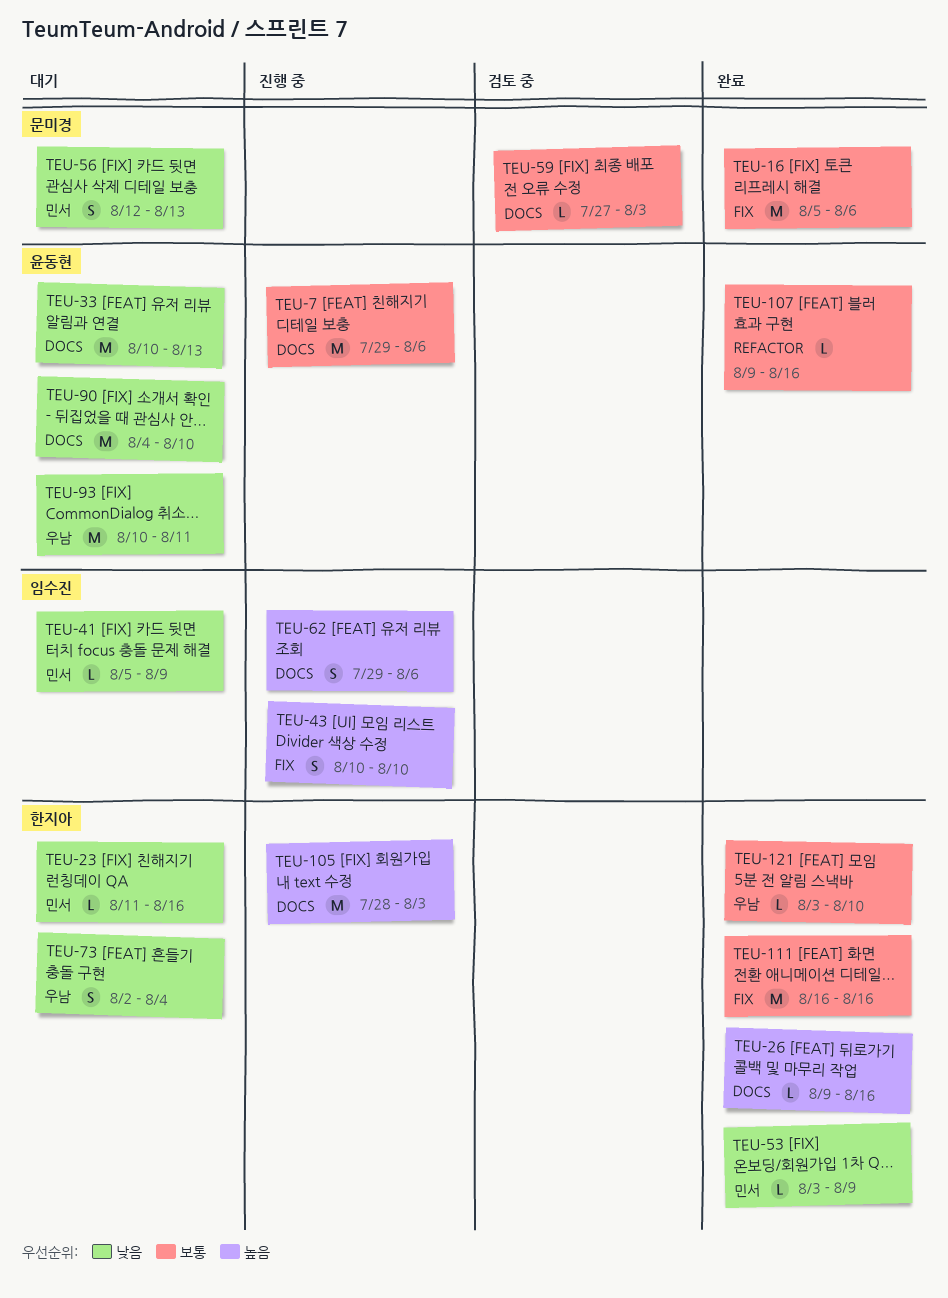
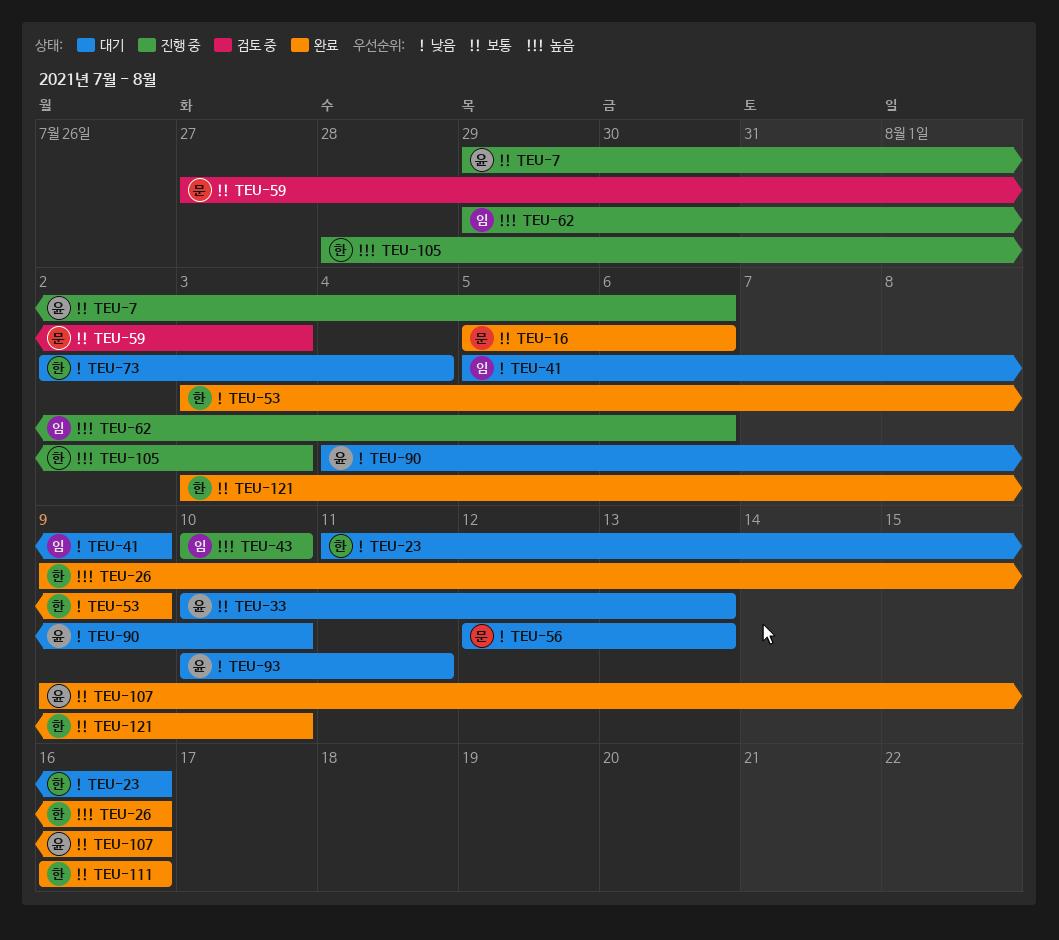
TEU-33, priority: 낮음 -> 보통

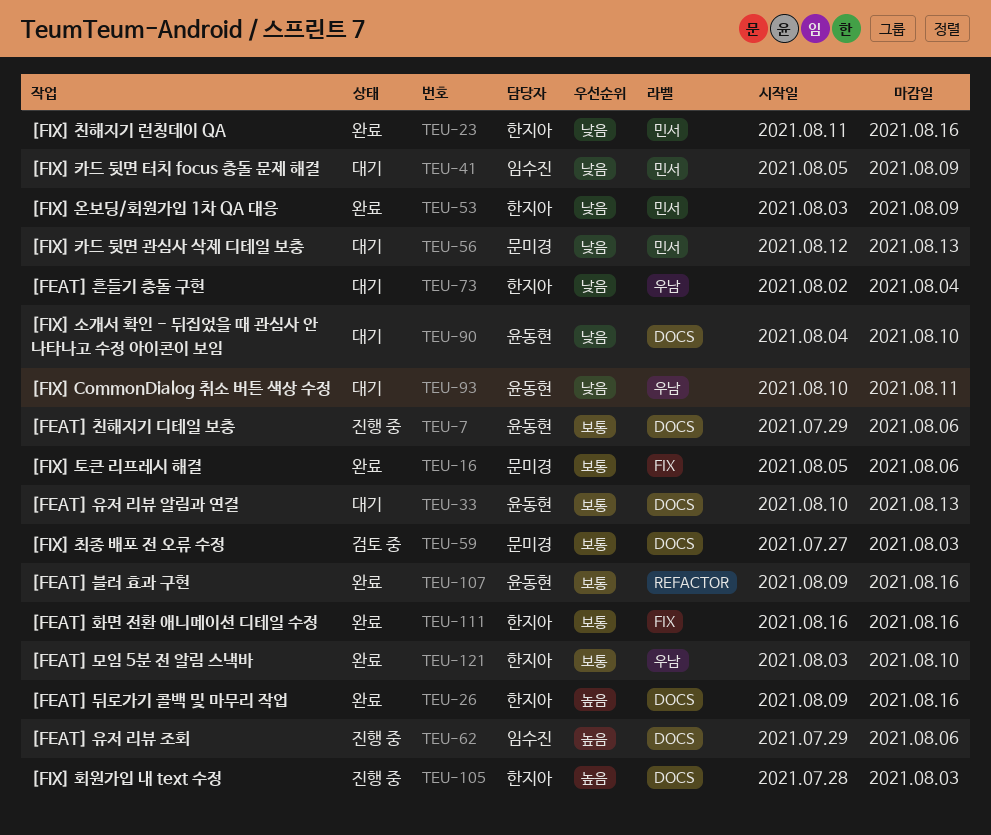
TEU-23, status: 대기 -> 완료
TEU-43: present -> none

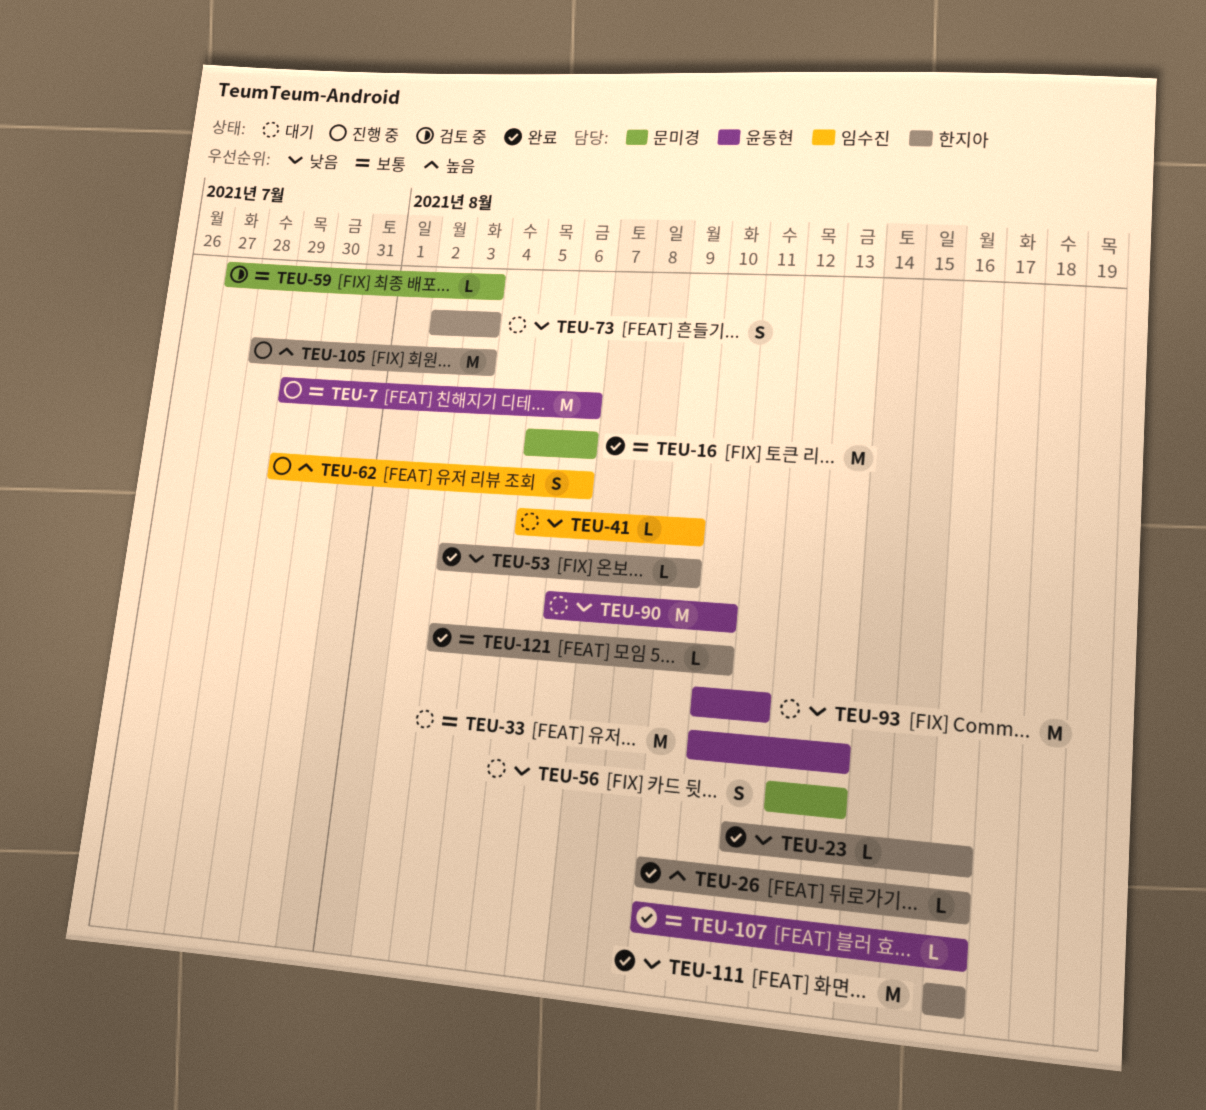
TEU-73, due: Aug 4 -> Aug 3
TEU-90, start: Aug 4 -> Aug 6
TEU-111, priority: 보통 -> 낮음

